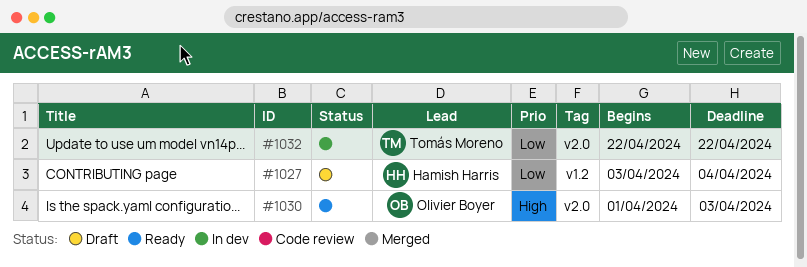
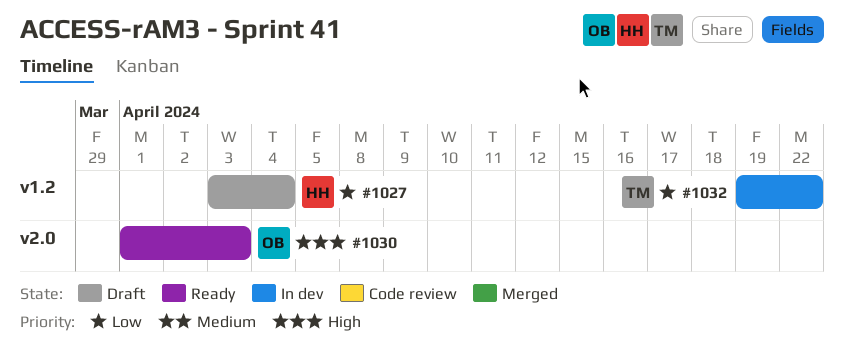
#1032, label: v2.0 -> v1.2
#1032, start: Apr 22 -> Apr 19

